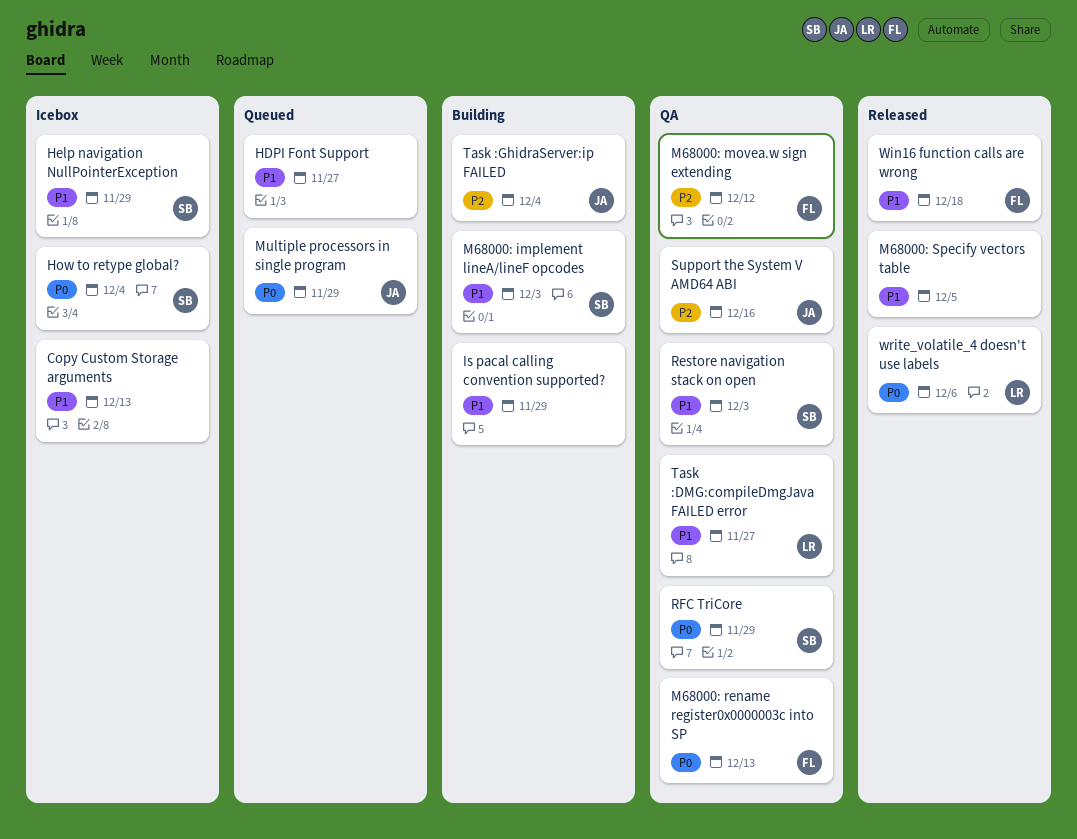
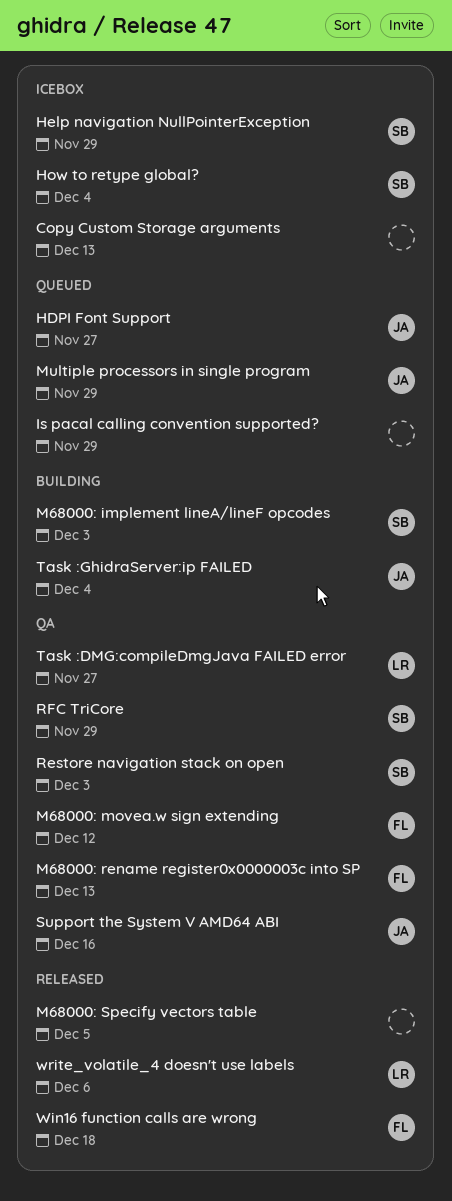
HDPI Font Support, owner: none -> JA
Is pacal calling convention supported?, status: Building -> Queued

